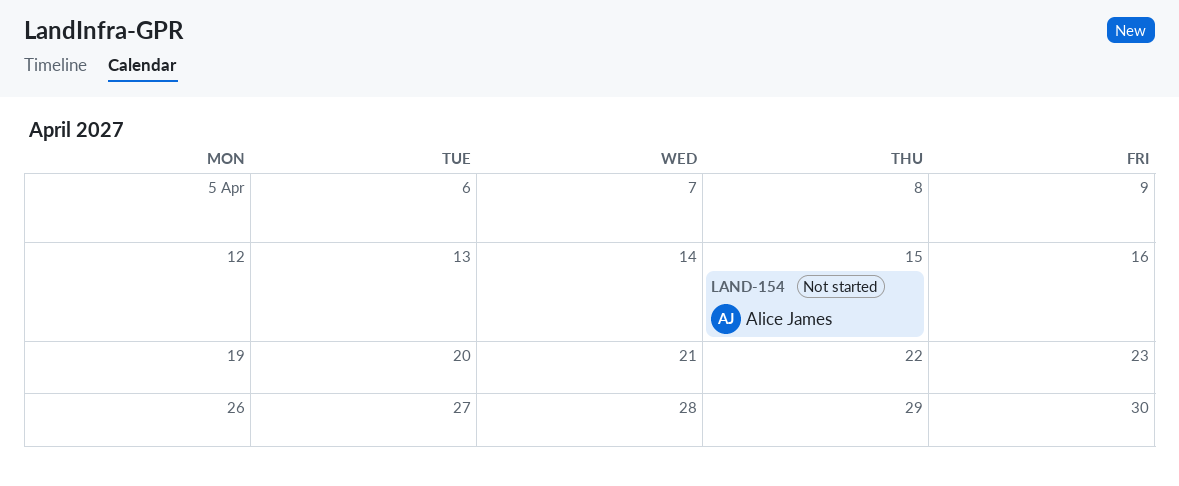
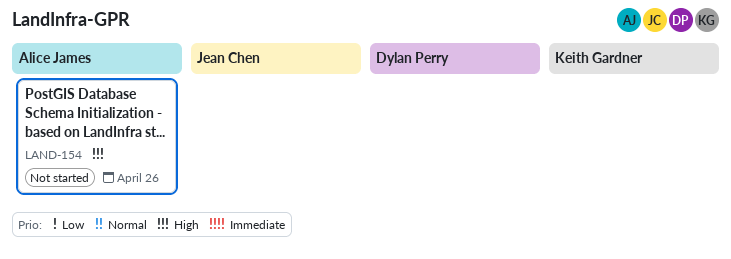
LAND-154, due: Apr 15 -> Apr 26

